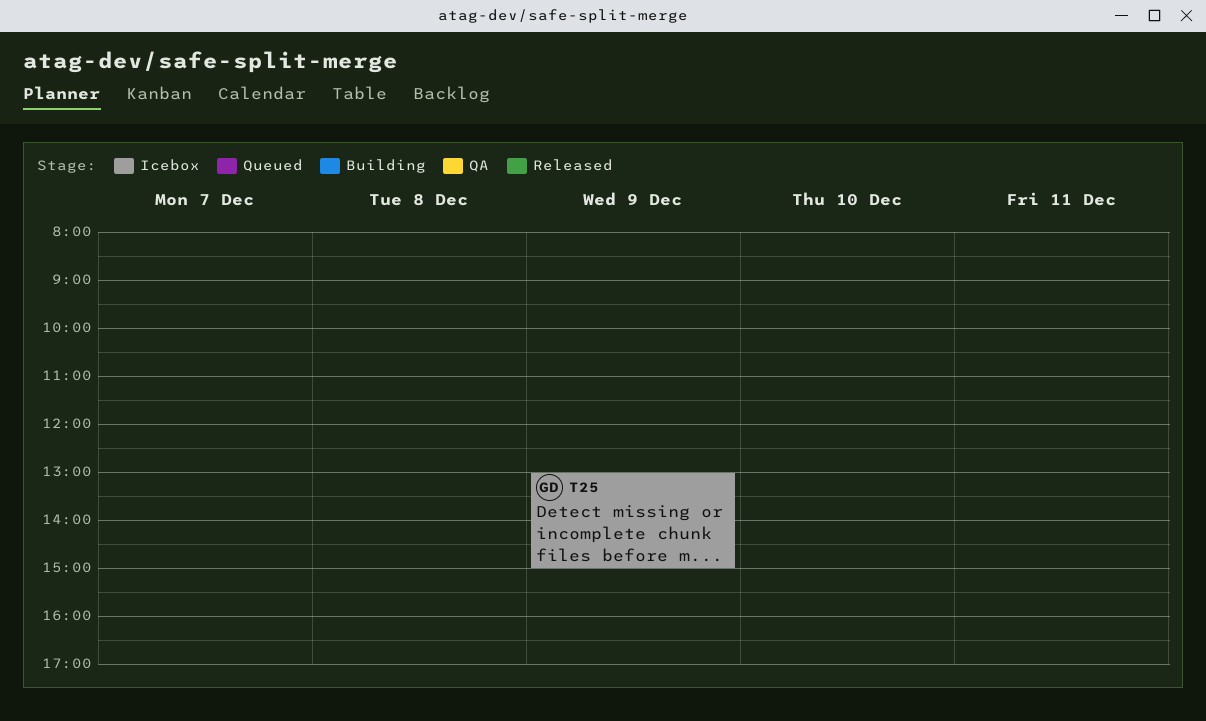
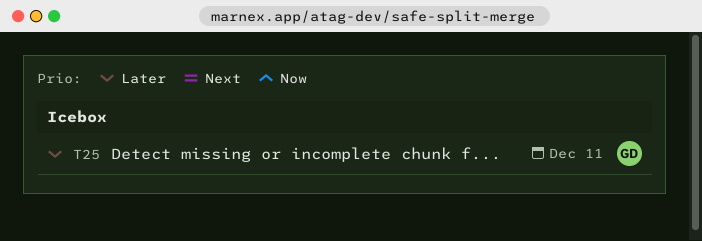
T25, day: Dec 9 -> Dec 11

